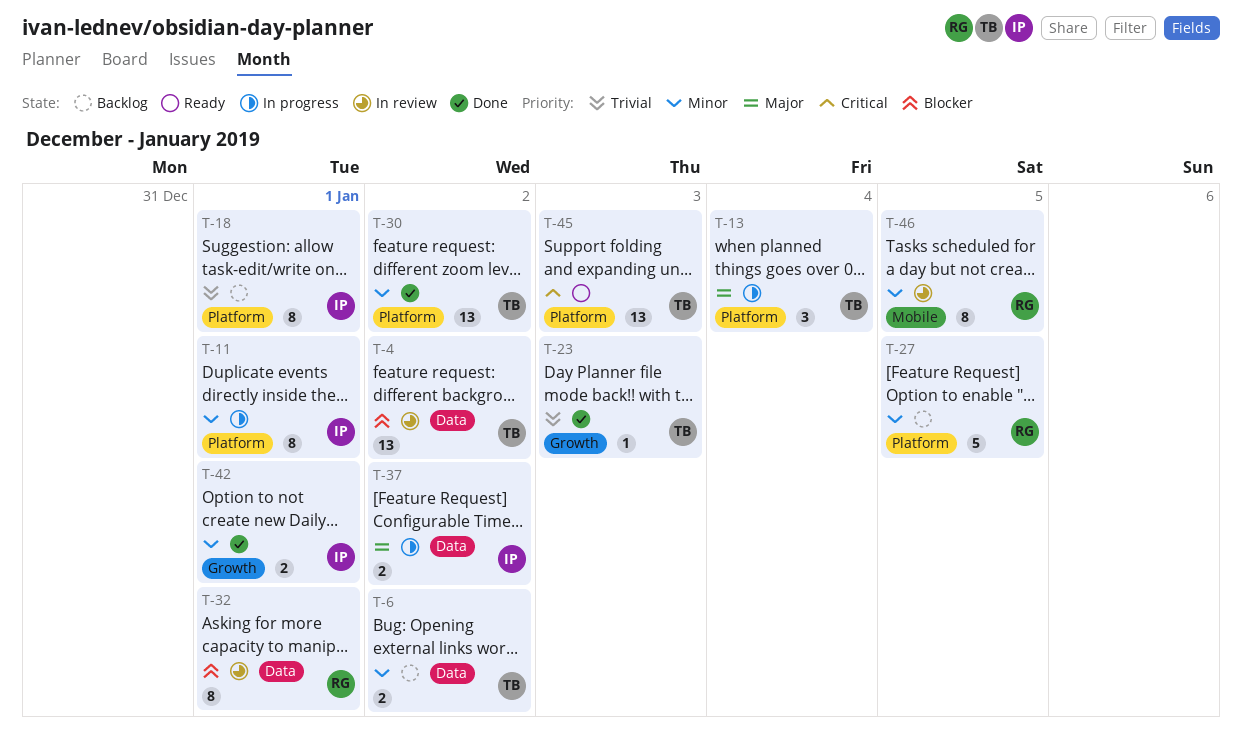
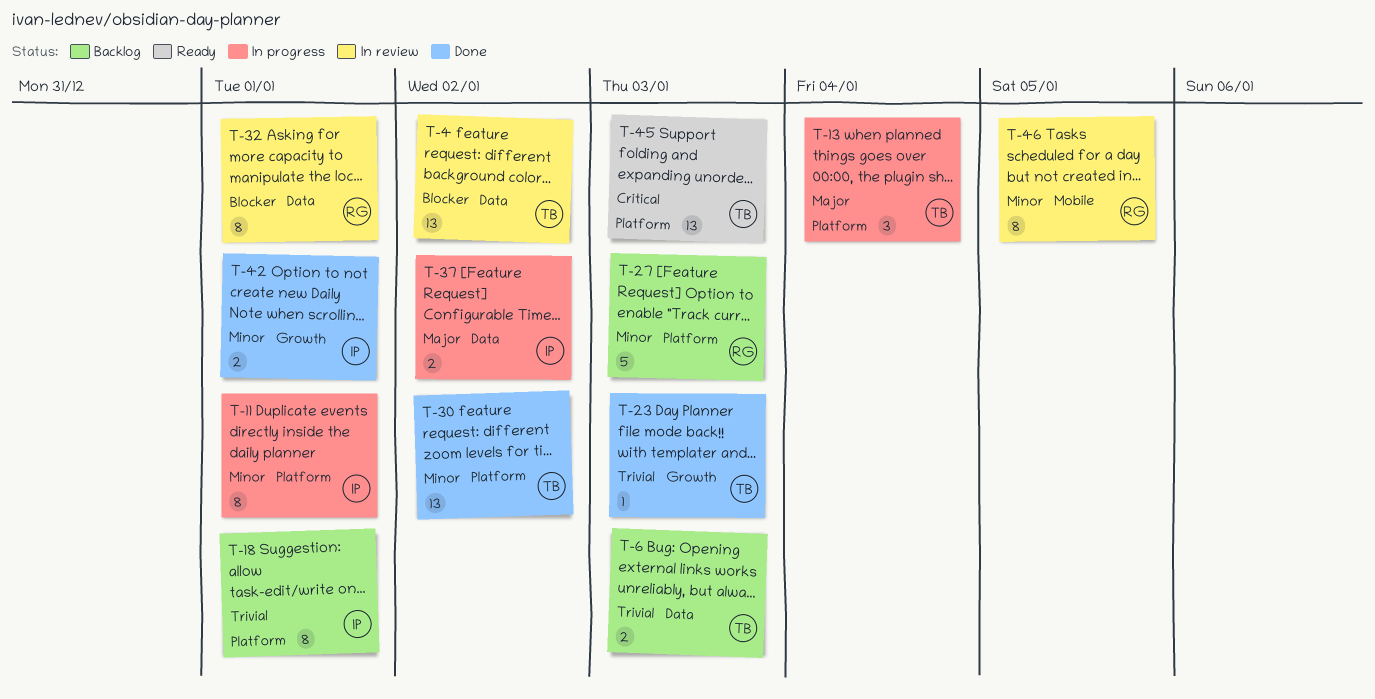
T-6, priority: Minor -> Trivial
T-6, due: Jan 2 -> Jan 3
T-27, due: Jan 5 -> Jan 3

